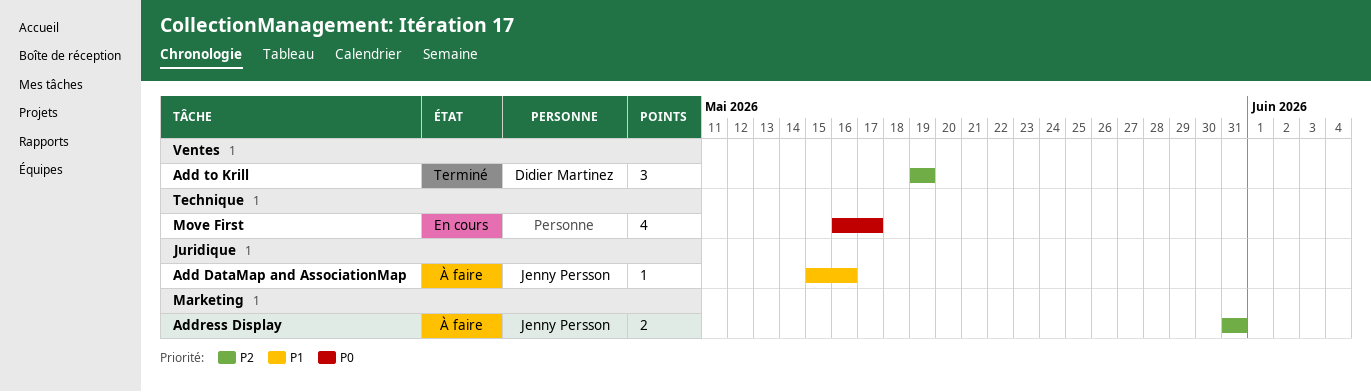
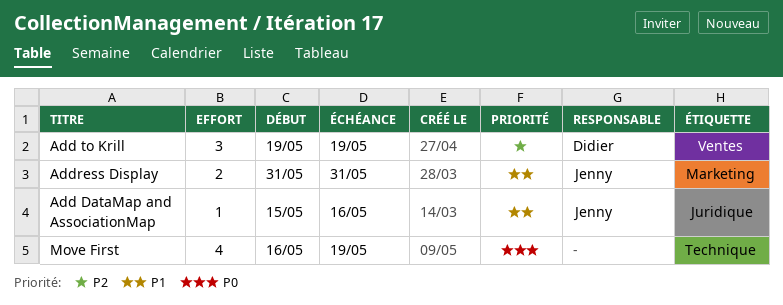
Address Display, priority: P2 -> P1
Move First, due: May 17 -> May 19

